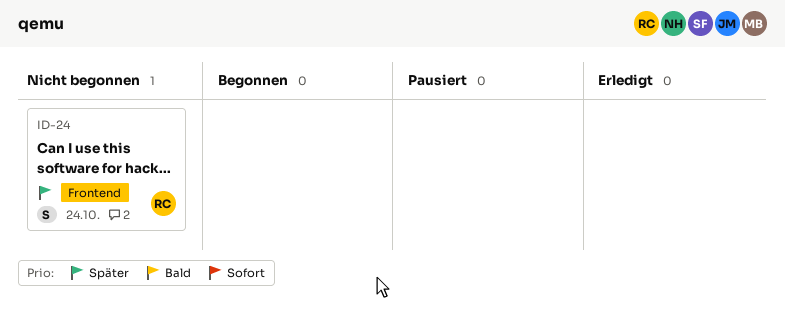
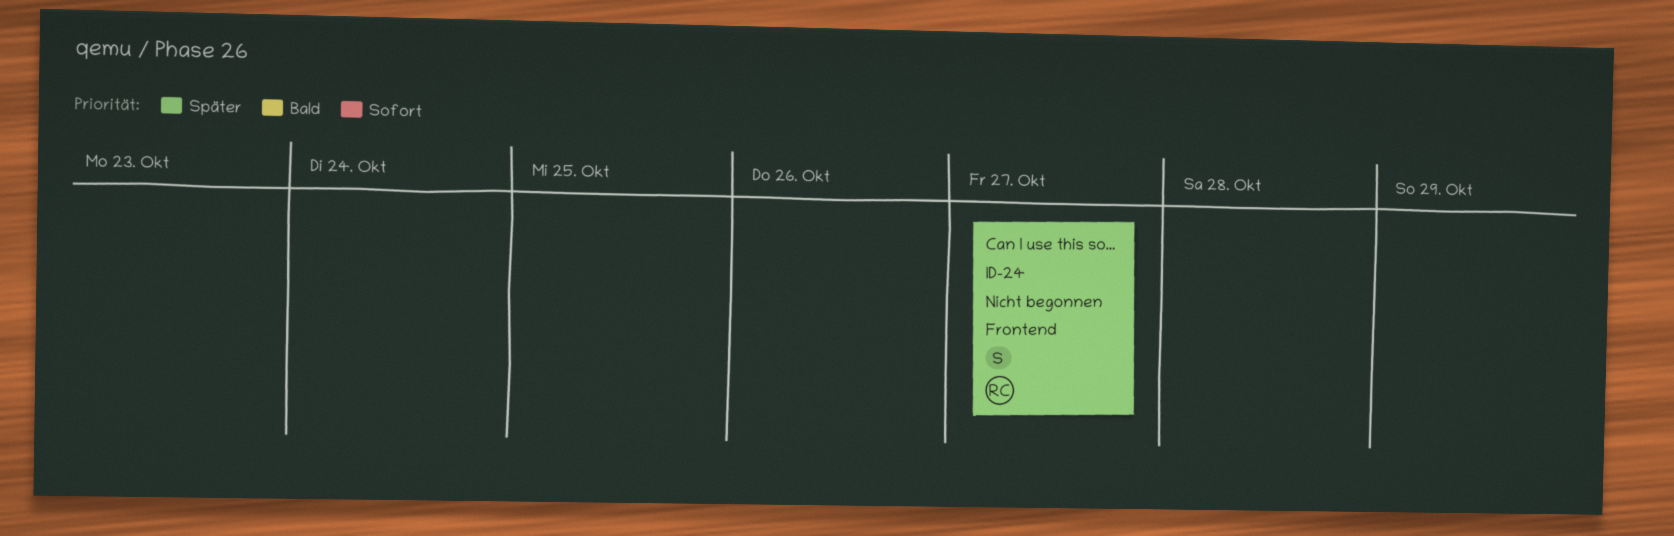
ID-24, due: Oct 24 -> Oct 27

